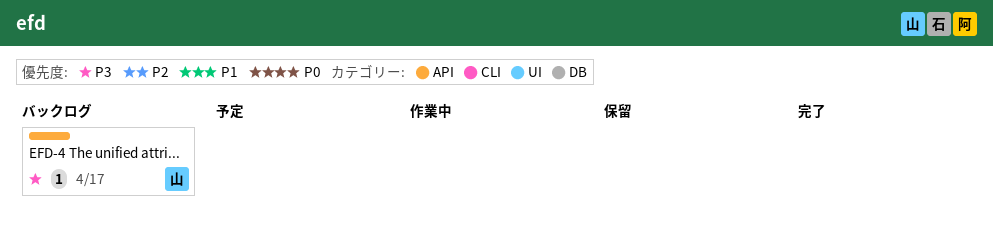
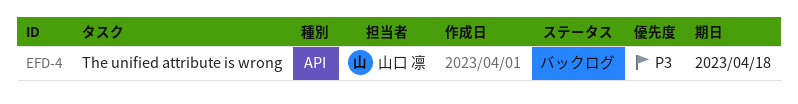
EFD-4, due: Apr 17 -> Apr 18

